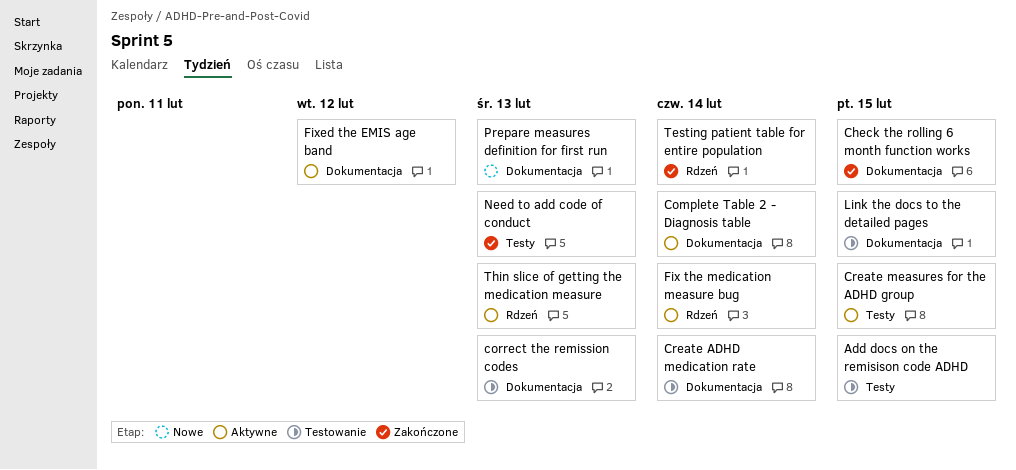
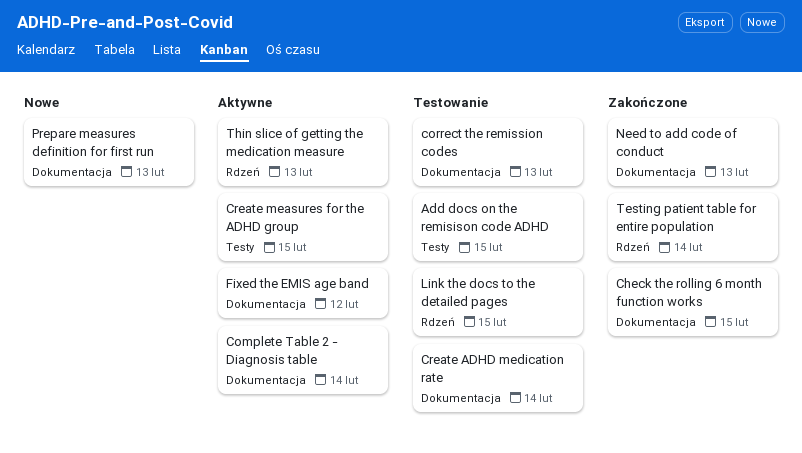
Fix the medication measure bug: present -> none
Link the docs to the detailed pages, label: Dokumentacja -> Rdzeń
Need to add code of conduct, label: Testy -> Dokumentacja

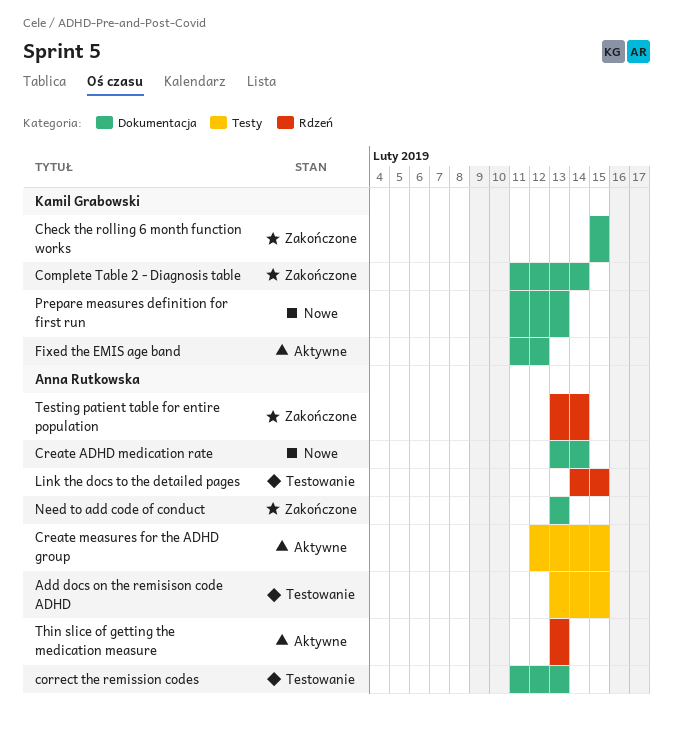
Complete Table 2 - Diagnosis table, status: Aktywne -> Zakończone
Create ADHD medication rate, status: Testowanie -> Nowe

